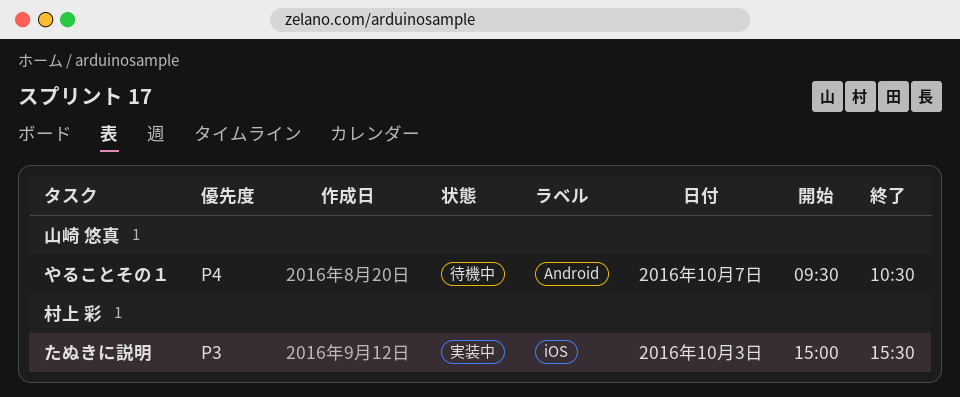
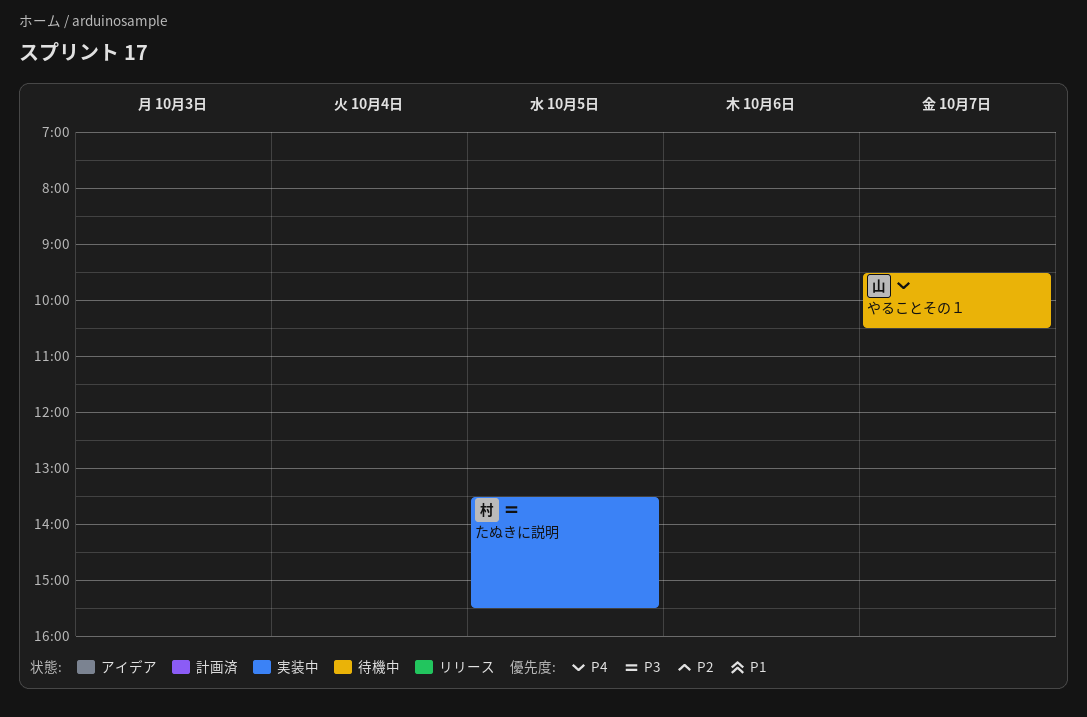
たぬきに説明, day: Oct 3 -> Oct 5
たぬきに説明, begins: 15:00 -> 13:30

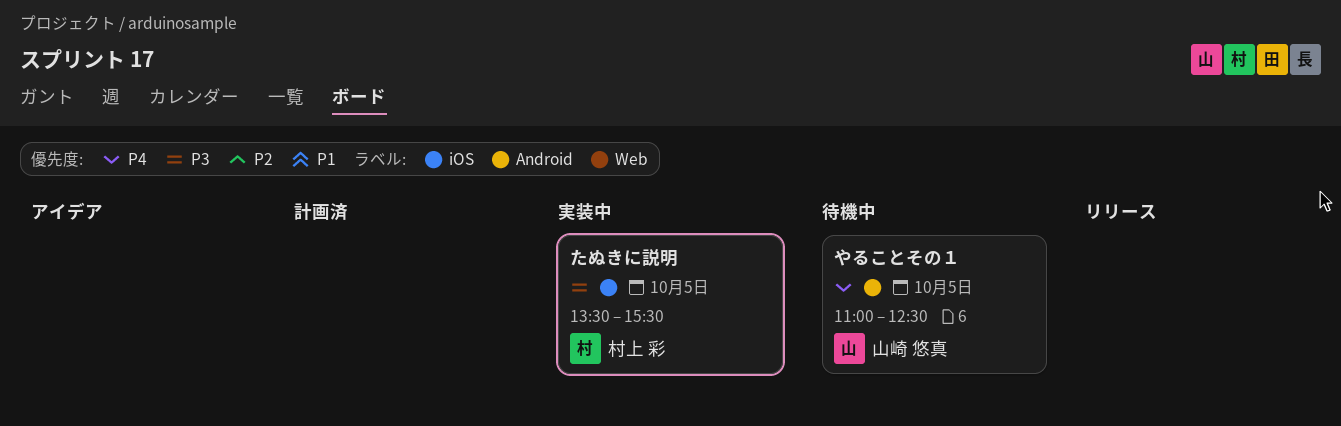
やることその１, day: Oct 7 -> Oct 5
やることその１, begins: 09:30 -> 11:00
やることその１, ends: 10:30 -> 12:30

